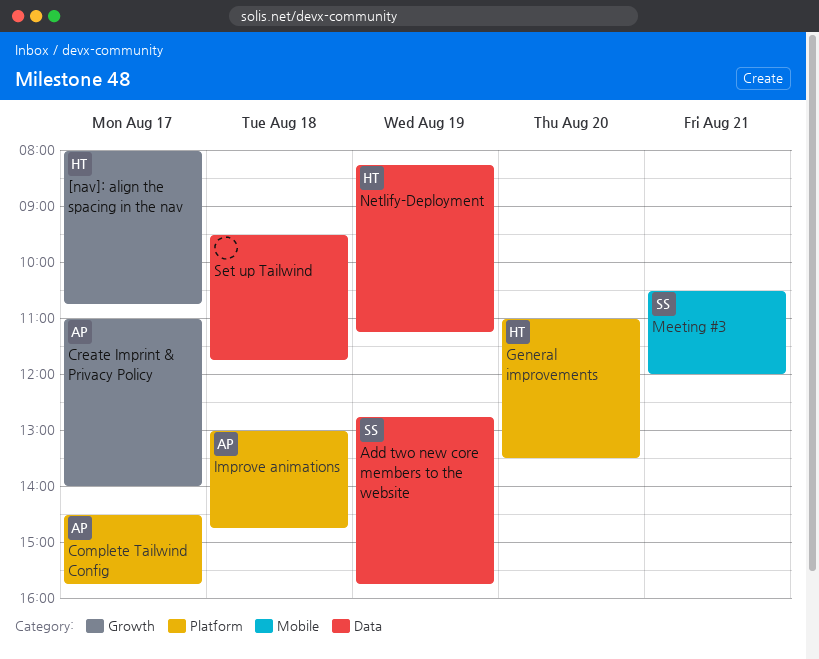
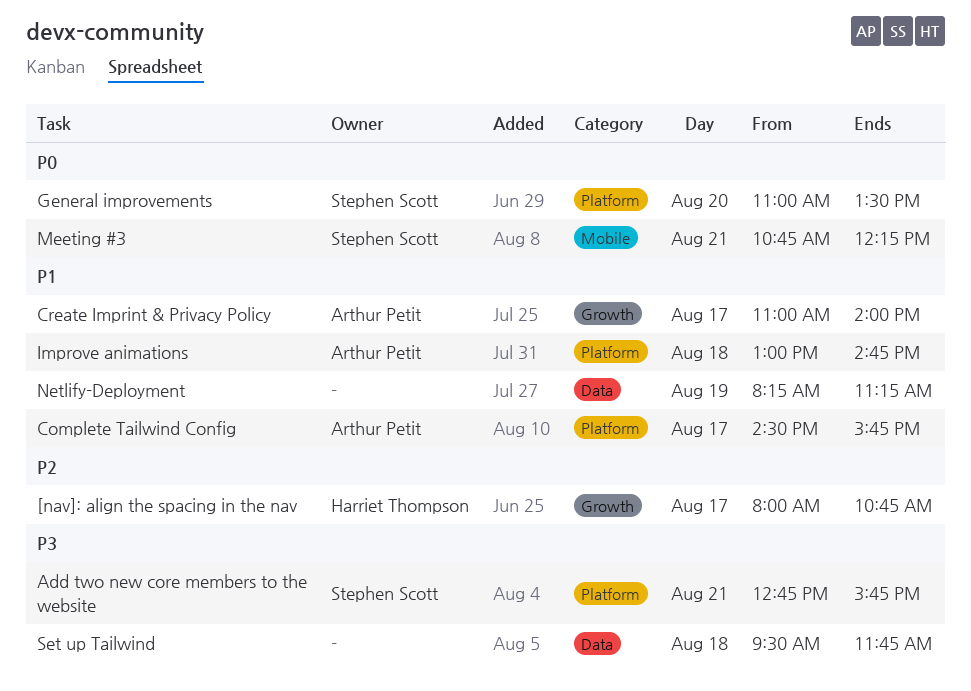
Add two new core members to the website, label: Data -> Platform
Add two new core members to the website, day: Aug 19 -> Aug 21
General improvements, owner: Harriet Thompson -> Stephen Scott
Meeting #3, begins: 10:30 -> 10:45
Meeting #3, ends: 12:00 -> 12:15
Netlify-Deployment, owner: Harriet Thompson -> none

